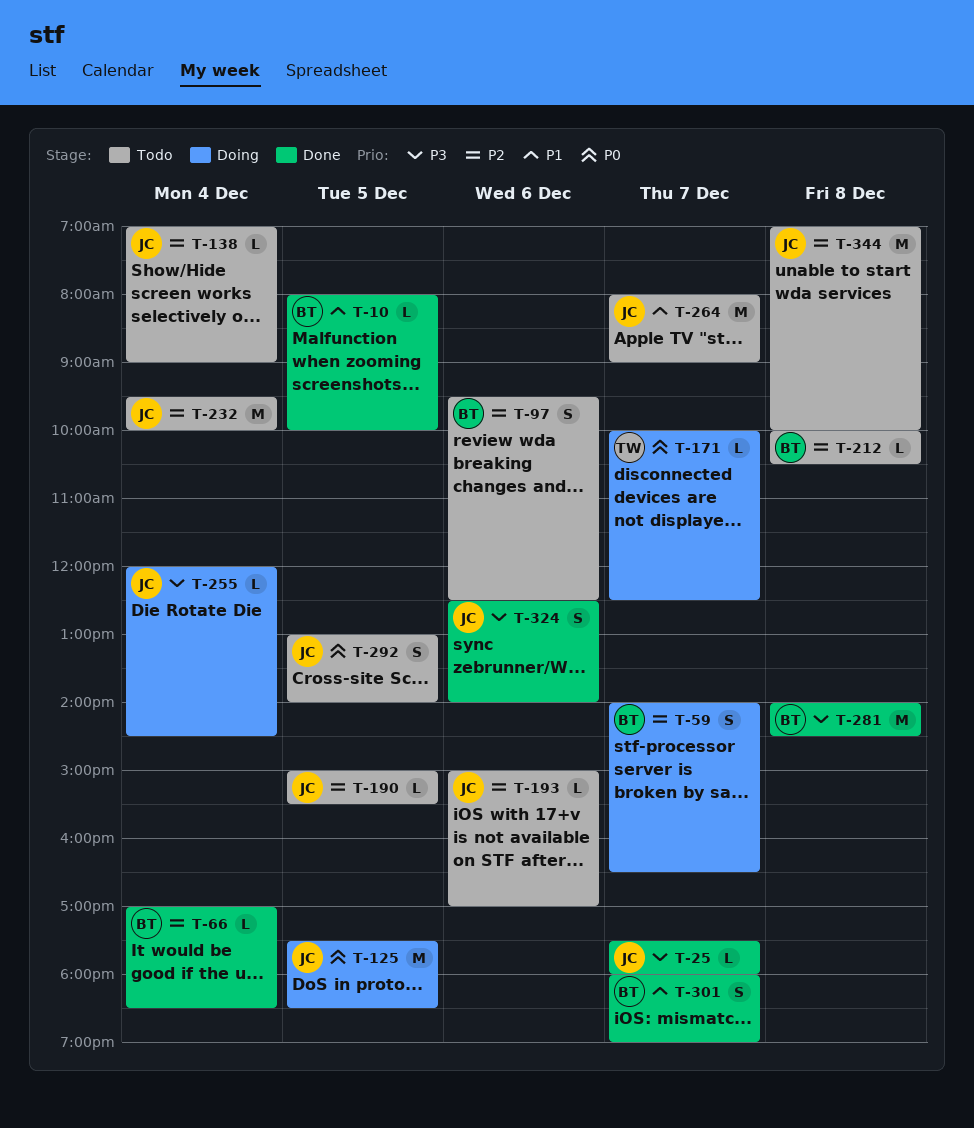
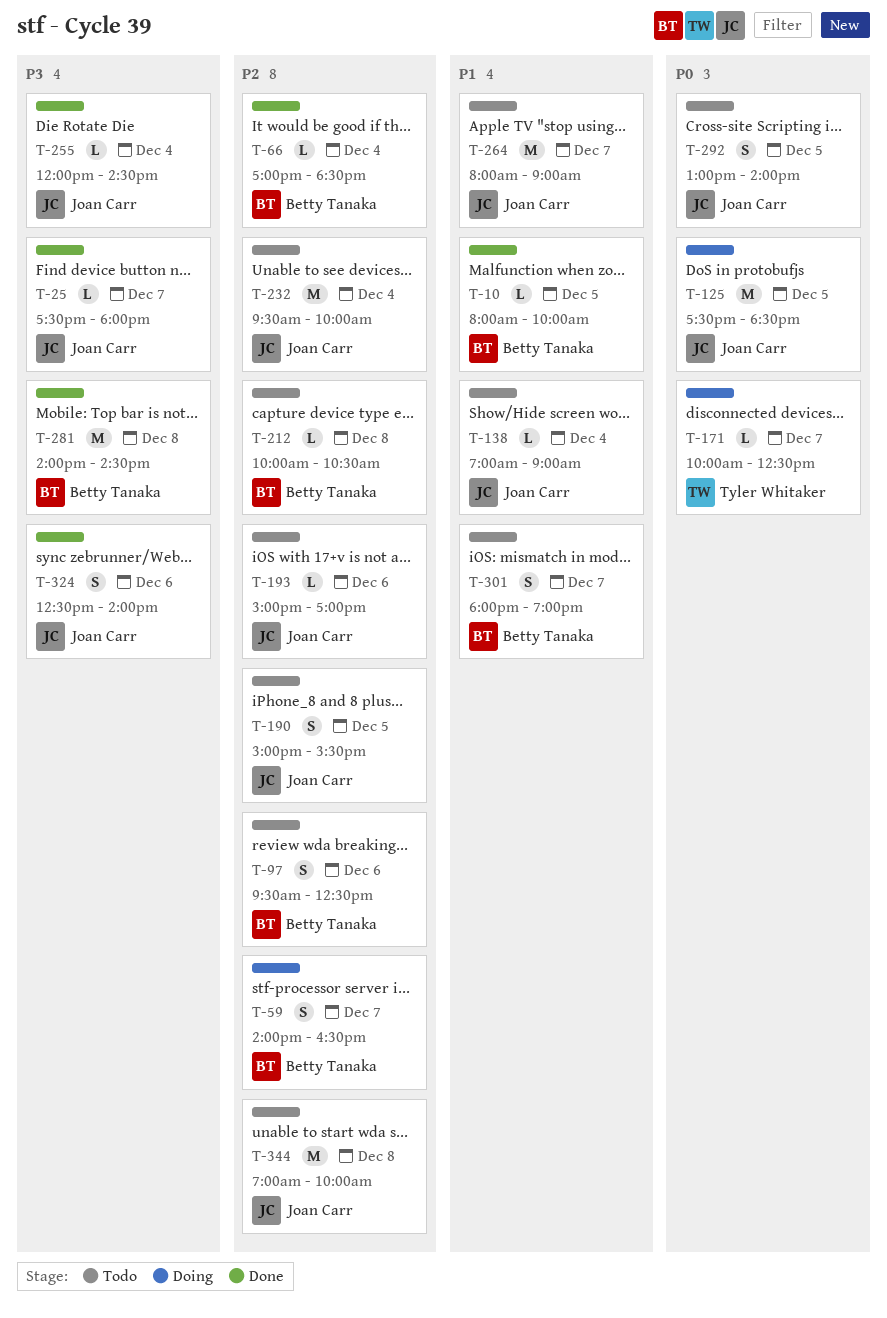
T-138, priority: P2 -> P1
T-190, estimate: L -> S
T-255, status: Doing -> Done
T-301, status: Done -> Todo

